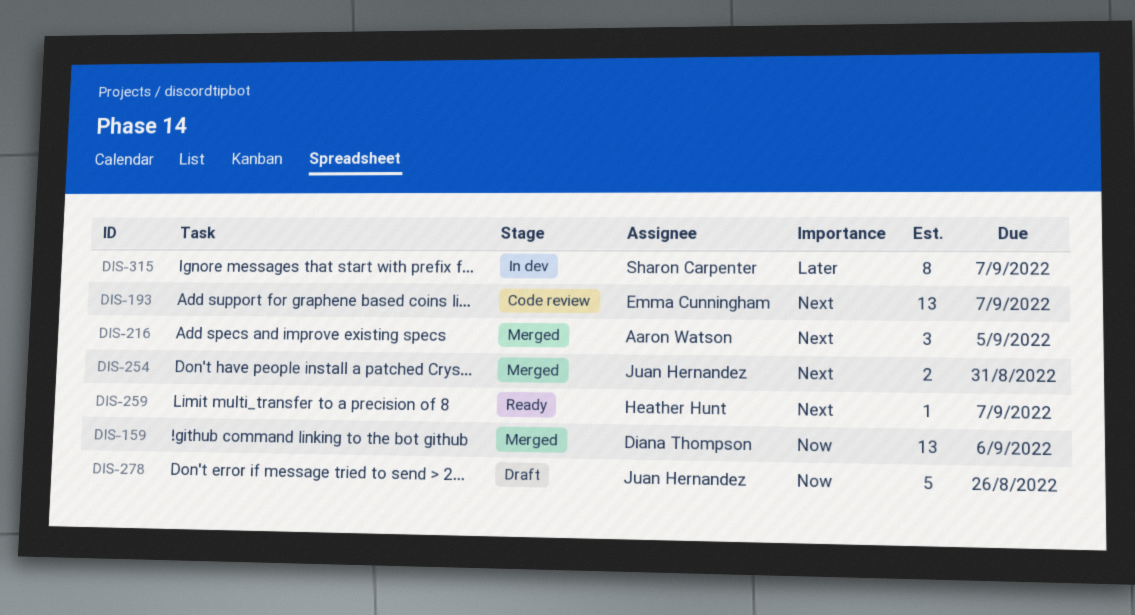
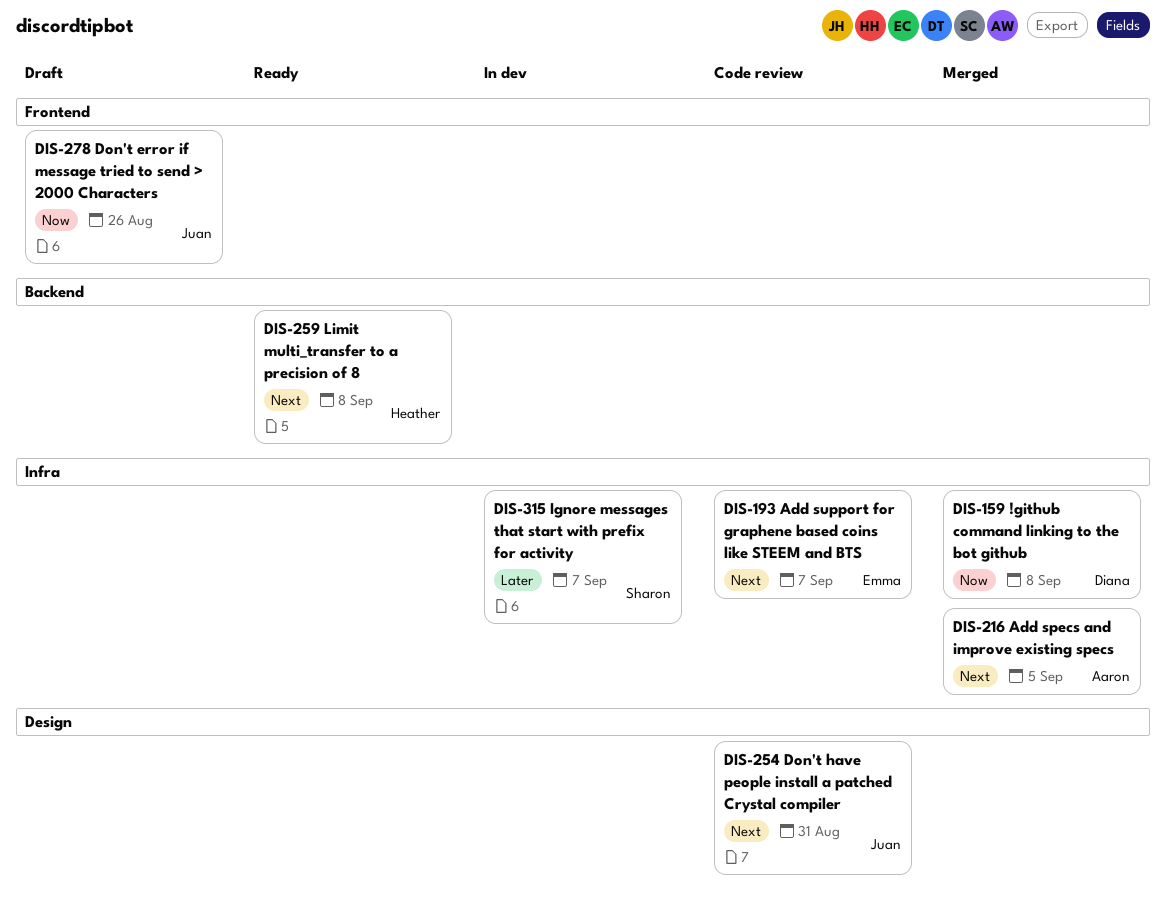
DIS-159, due: Sep 6 -> Sep 8
DIS-254, status: Merged -> Code review
DIS-259, due: Sep 7 -> Sep 8

